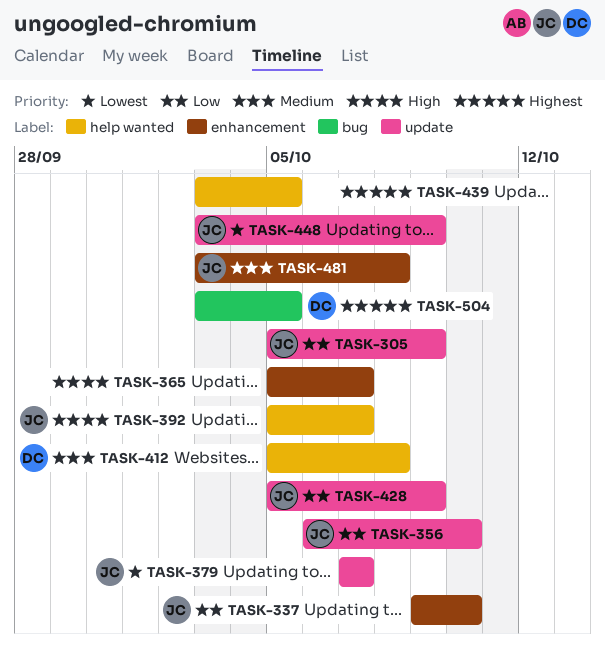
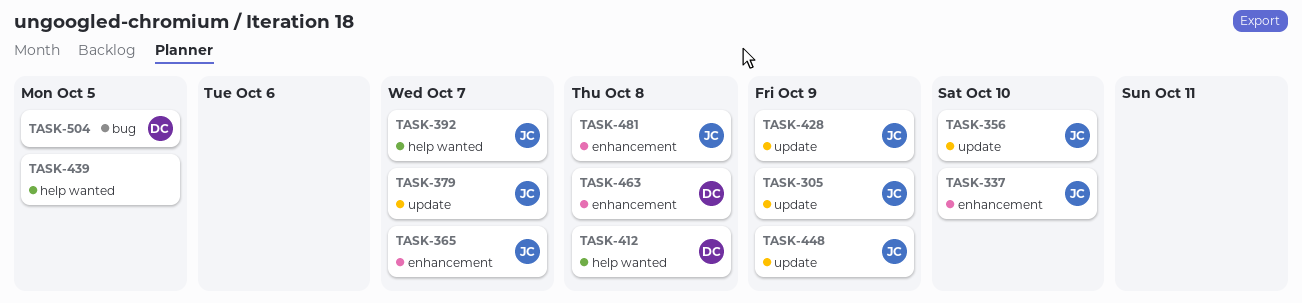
TASK-365, owner: none -> JC
TASK-463: none -> present

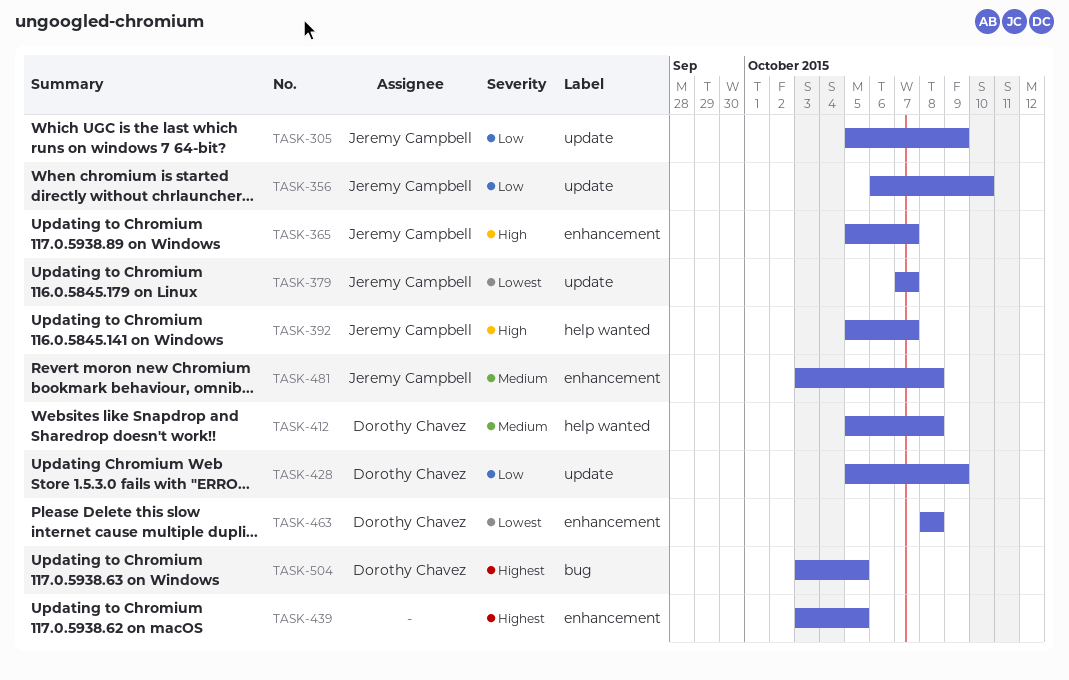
TASK-337: present -> none
TASK-428, owner: Jeremy Campbell -> Dorothy Chavez
TASK-439, label: help wanted -> enhancement
TASK-448: present -> none

